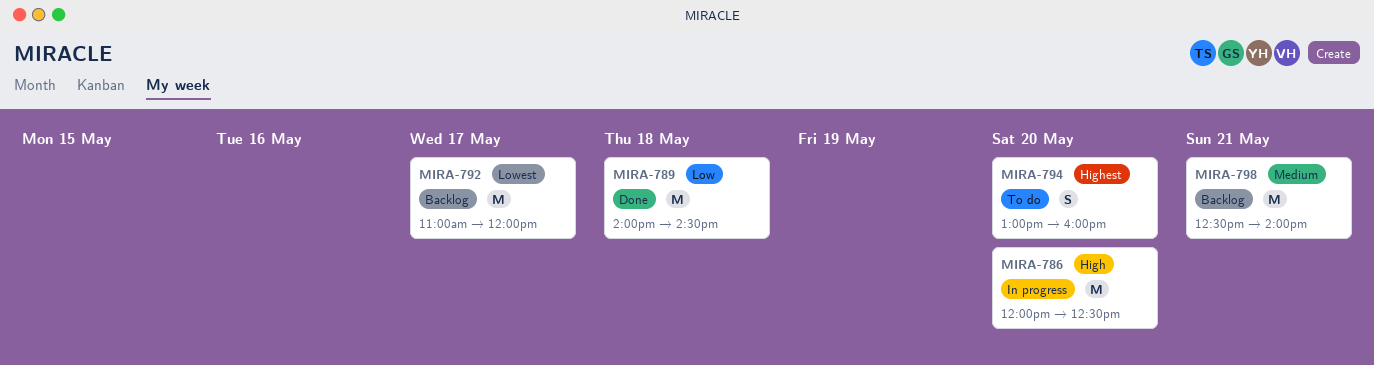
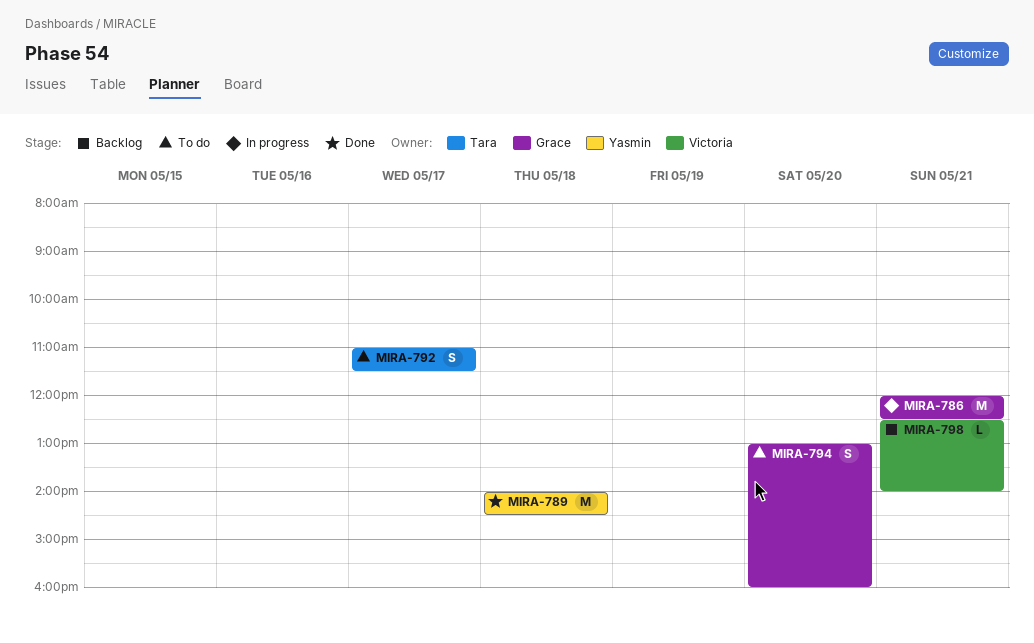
MIRA-786, day: May 20 -> May 21
MIRA-792, status: Backlog -> To do
MIRA-792, estimate: M -> S
MIRA-792, ends: 12:00 -> 11:30
MIRA-798, estimate: M -> L

